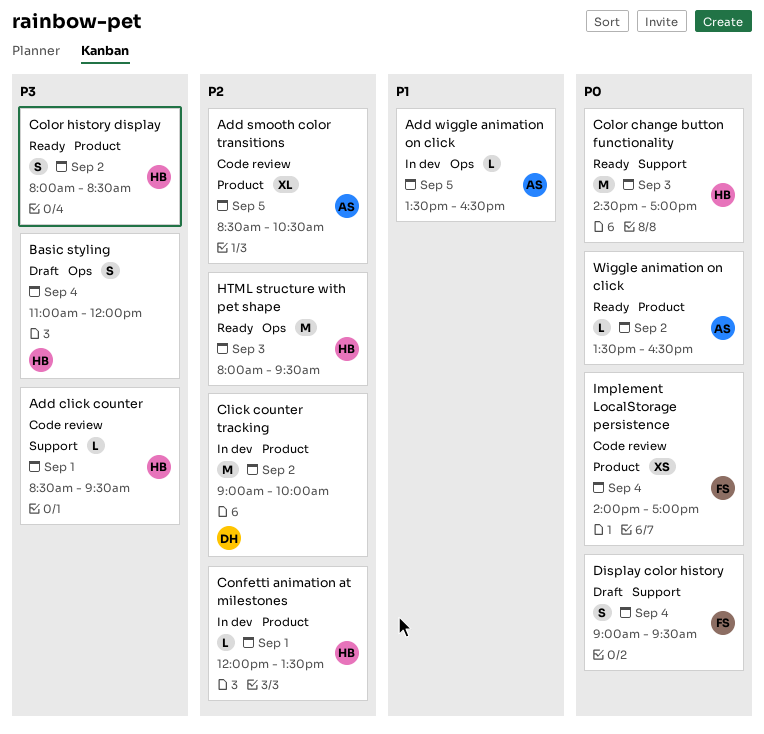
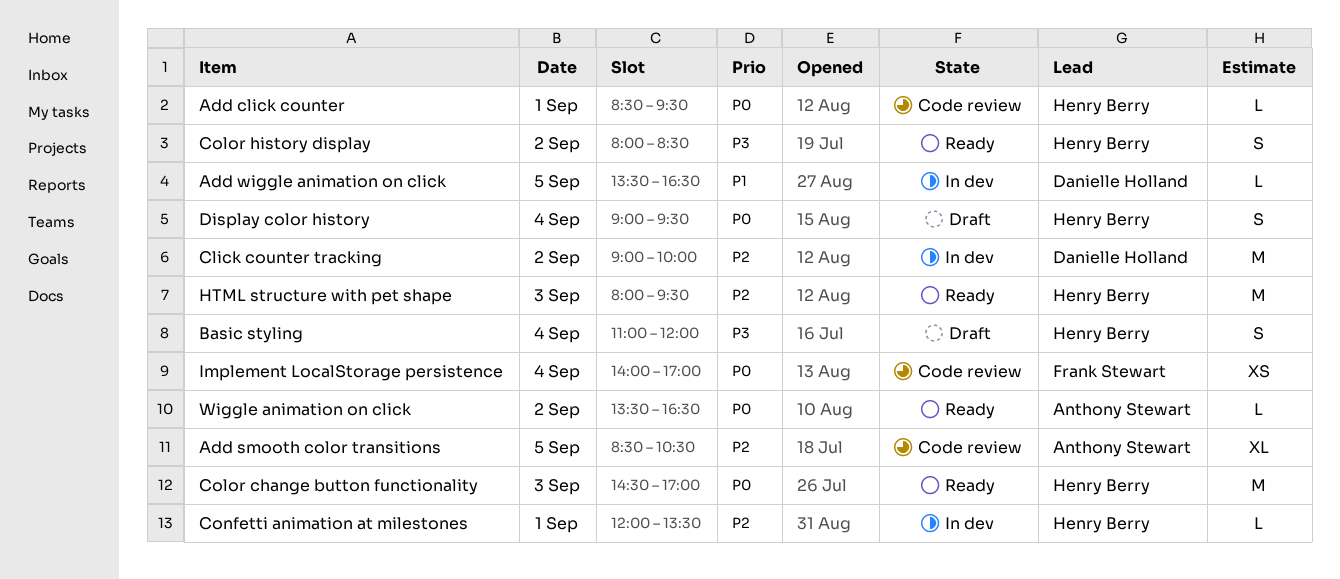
Add click counter, priority: P3 -> P0
Add wiggle animation on click, owner: Anthony Stewart -> Danielle Holland
Display color history, owner: Frank Stewart -> Henry Berry

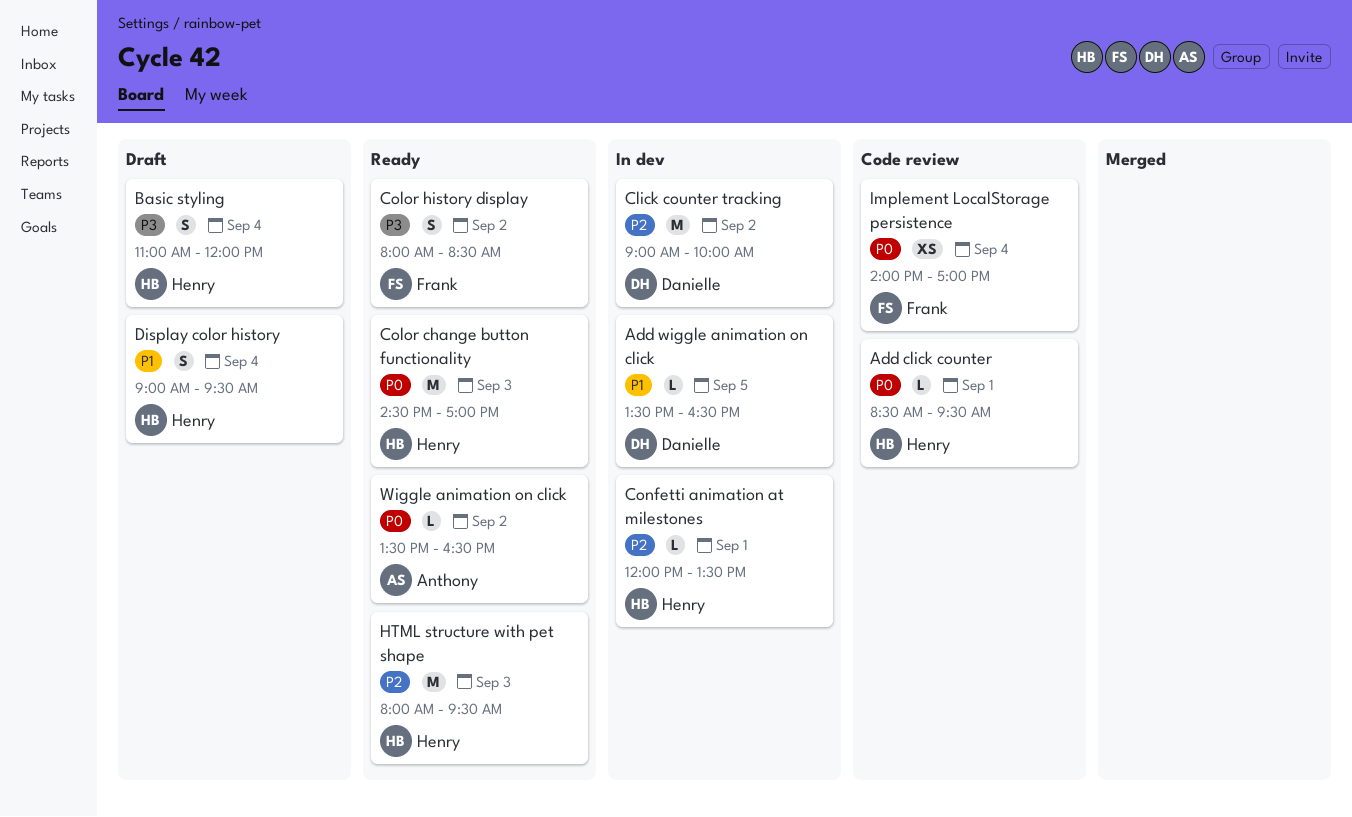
Add smooth color transitions: present -> none
Color history display, owner: Henry Berry -> Frank Stewart
Display color history, priority: P0 -> P1

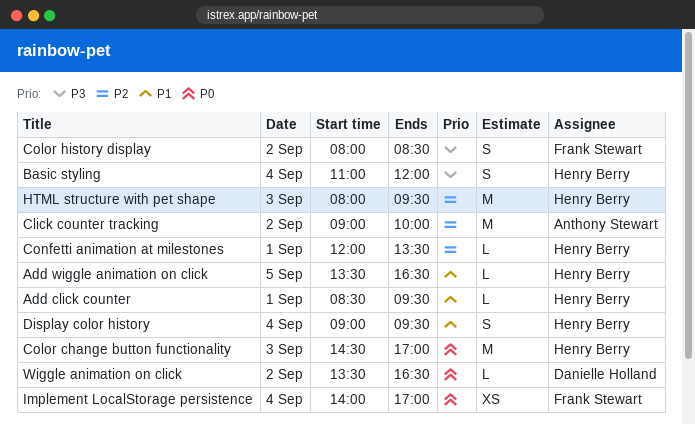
Add click counter, priority: P0 -> P1
Add wiggle animation on click, owner: Danielle Holland -> Henry Berry
Click counter tracking, owner: Danielle Holland -> Anthony Stewart
Wiggle animation on click, owner: Anthony Stewart -> Danielle Holland

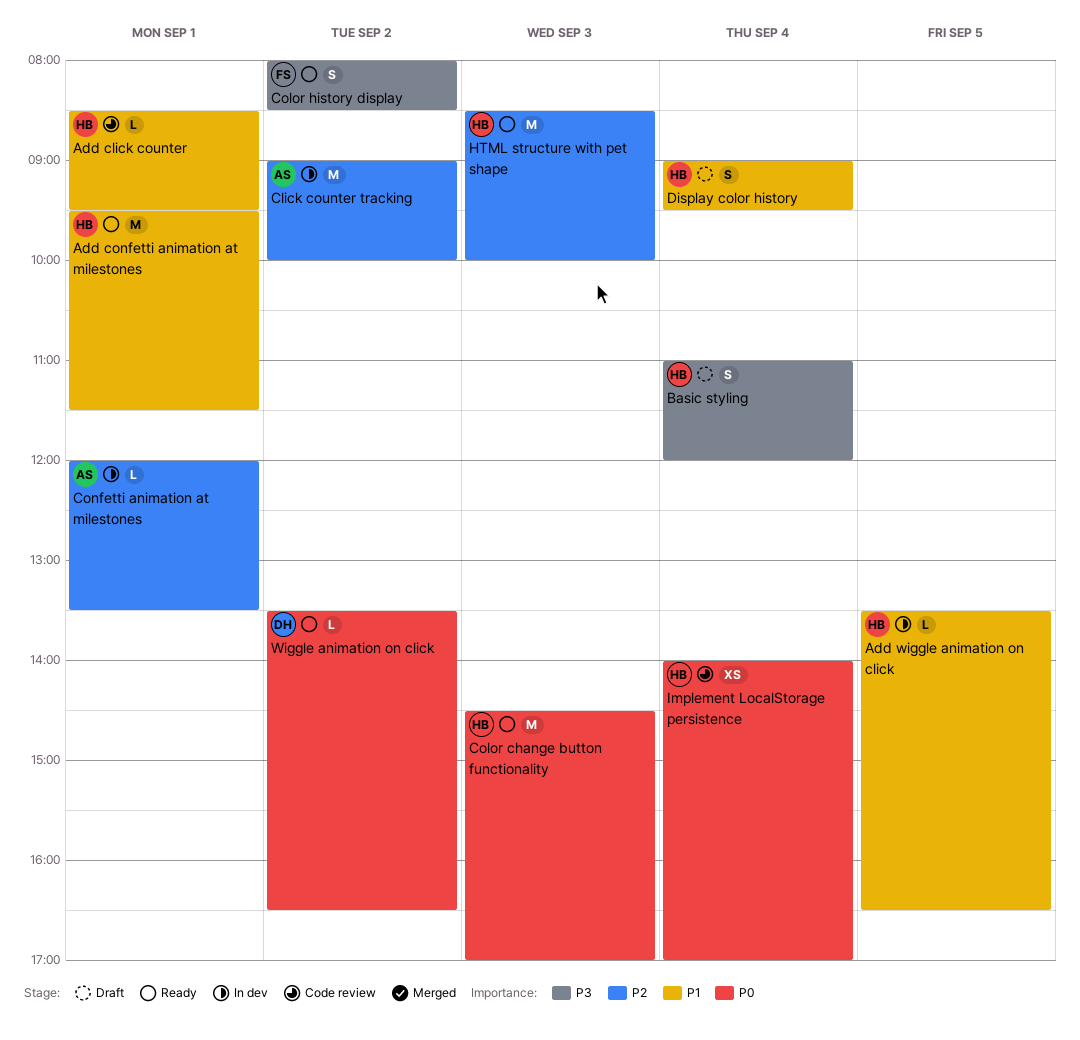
Add confetti animation at milestones: none -> present
Confetti animation at milestones, owner: Henry Berry -> Anthony Stewart
HTML structure with pet shape, begins: 08:00 -> 08:30
HTML structure with pet shape, ends: 09:30 -> 10:00
Implement LocalStorage persistence, owner: Frank Stewart -> Henry Berry

